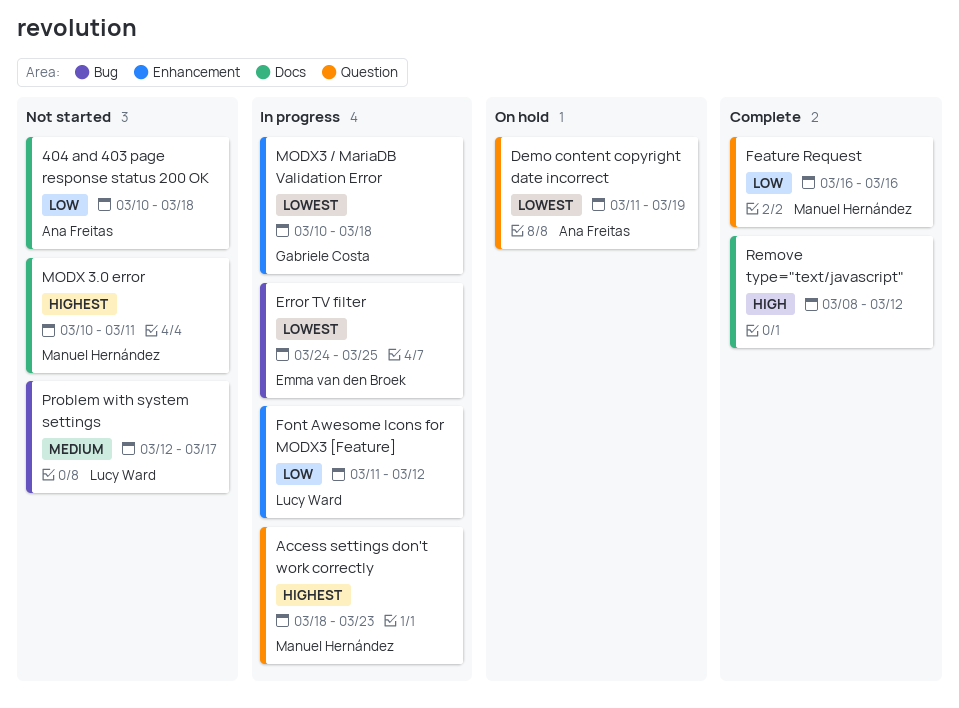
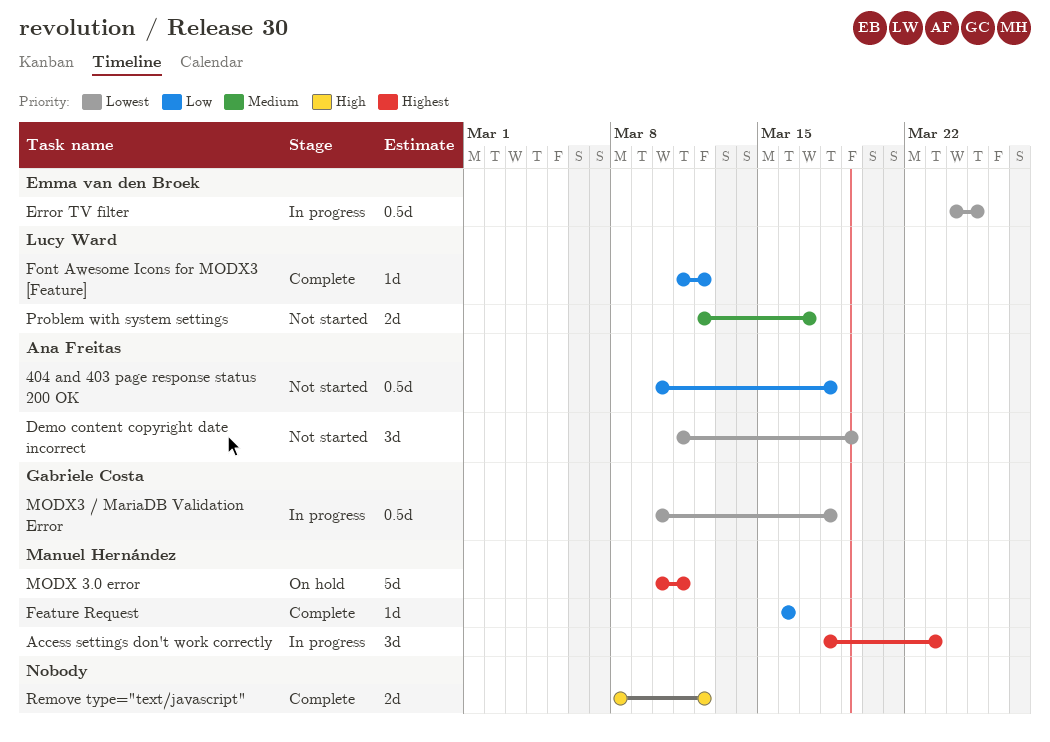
Demo content copyright date incorrect, status: On hold -> Not started
Font Awesome Icons for MODX3 [Feature], status: In progress -> Complete
MODX 3.0 error, status: Not started -> On hold

